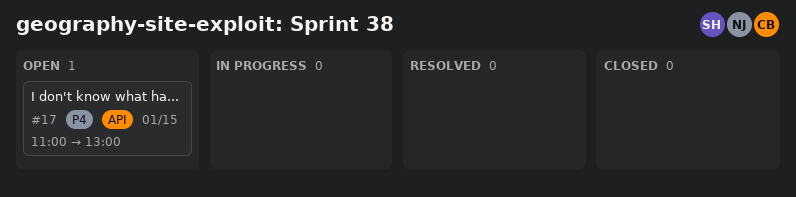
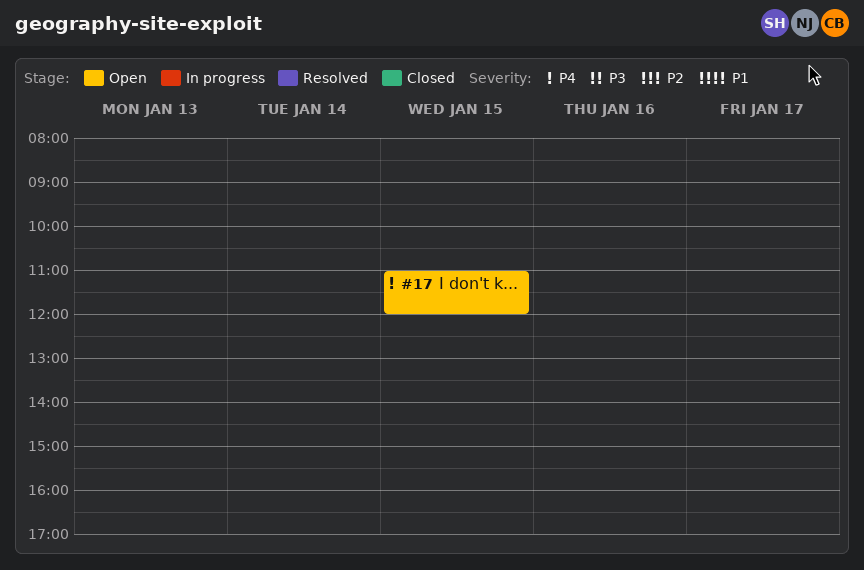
#17, ends: 13:00 -> 12:00

